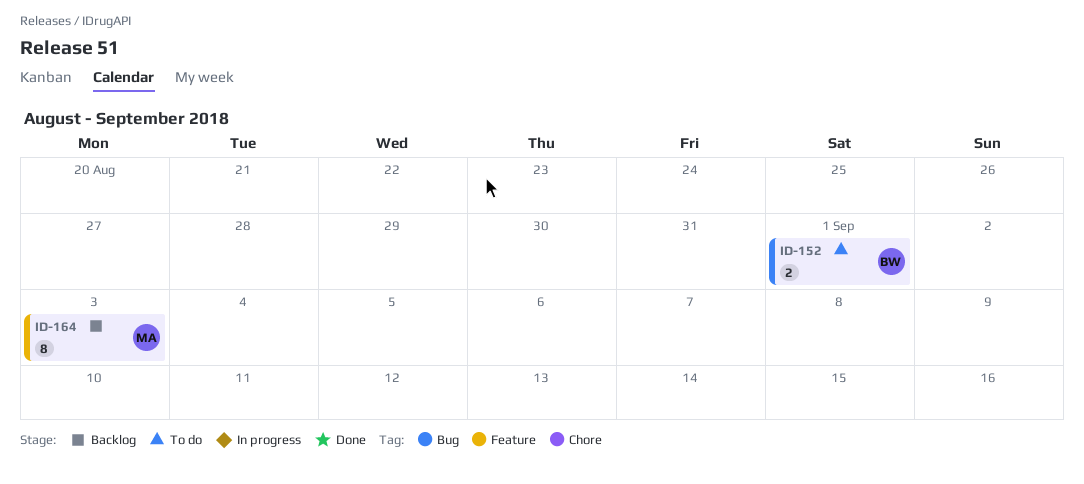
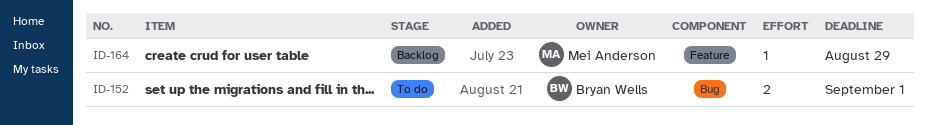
ID-164, estimate: 8 -> 1
ID-164, due: Sep 3 -> Aug 29

